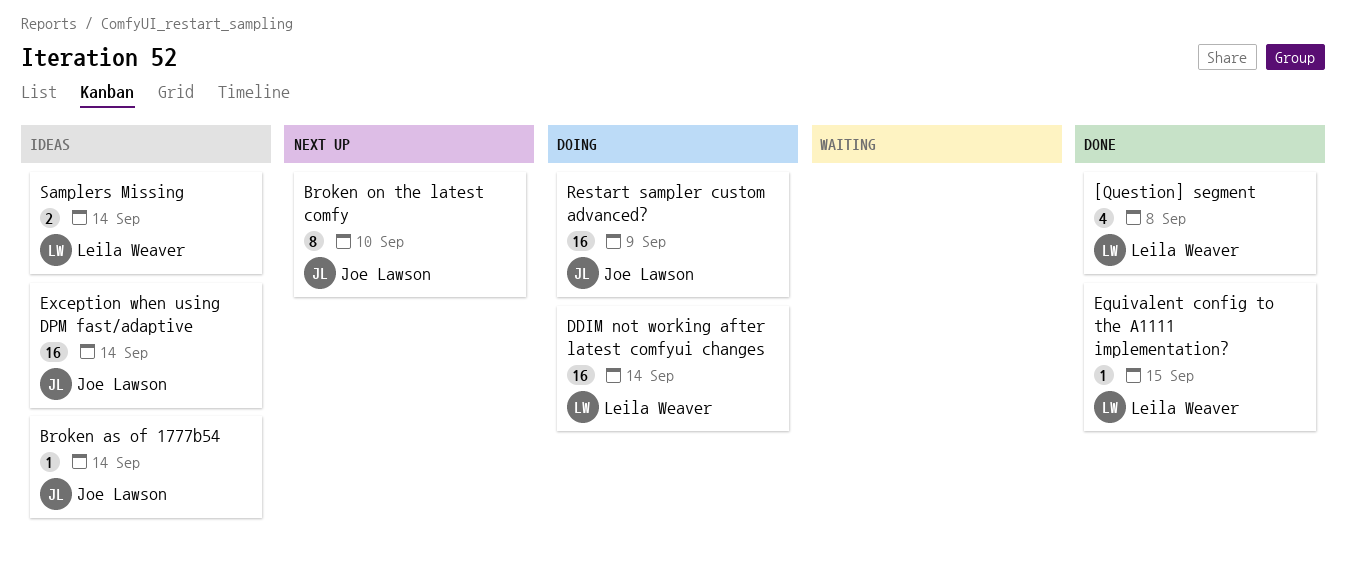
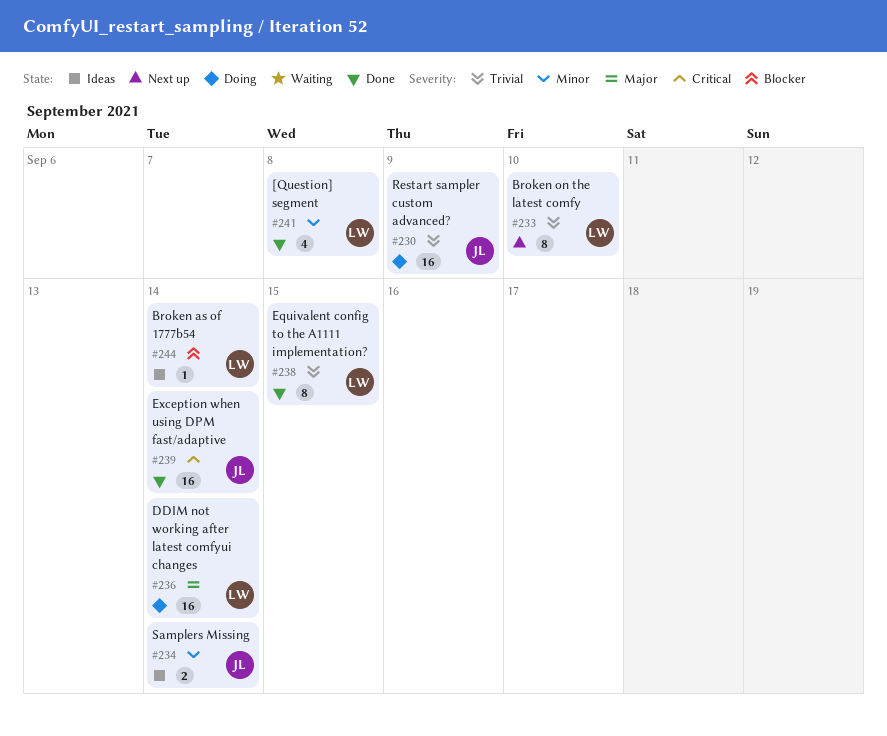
Broken as of 1777b54, owner: Joe Lawson -> Leila Weaver
Broken on the latest comfy, owner: Joe Lawson -> Leila Weaver
Equivalent config to the A1111 implementation?, estimate: 1 -> 8
Exception when using DPM fast/adaptive, status: Ideas -> Done
Samplers Missing, owner: Leila Weaver -> Joe Lawson

